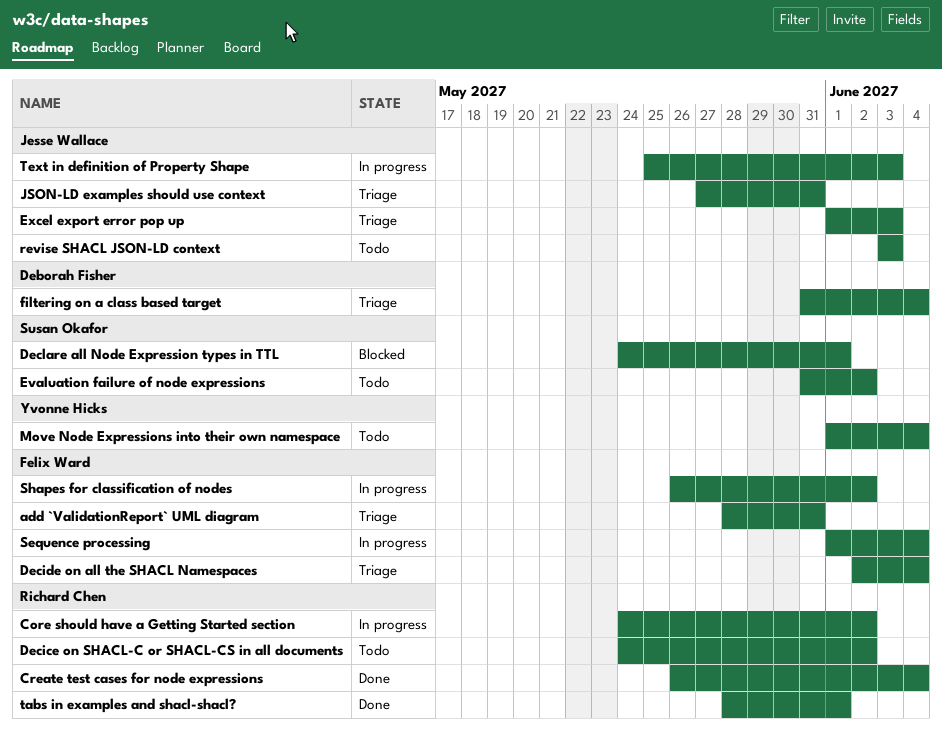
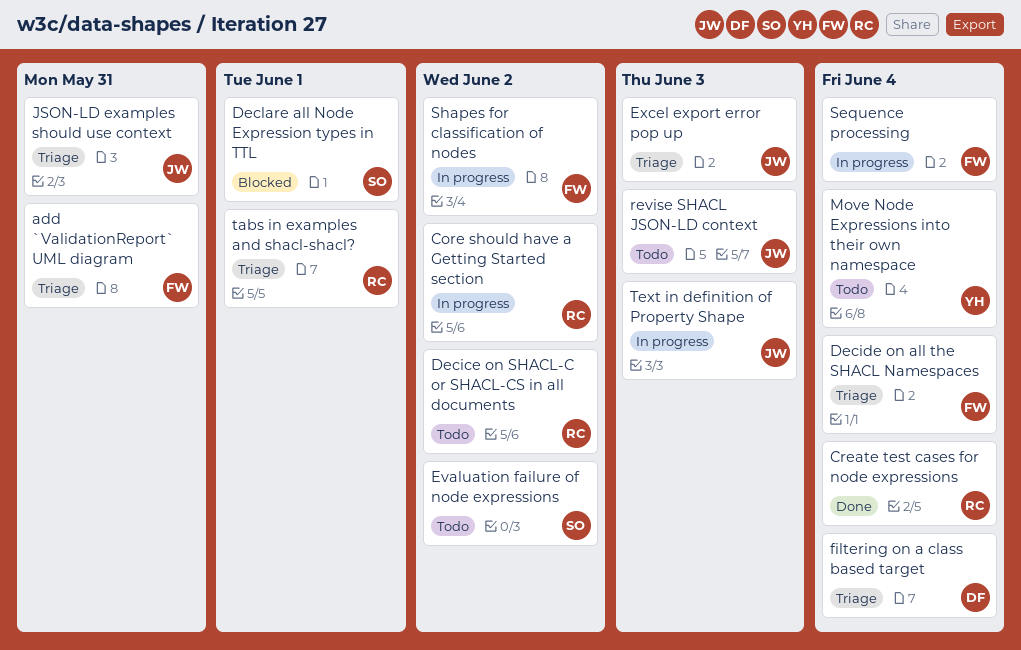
tabs in examples and shacl-shacl?, status: Done -> Triage

